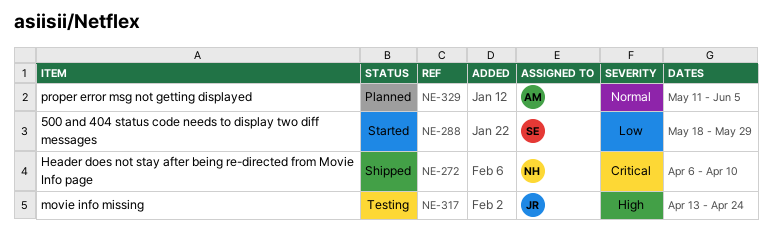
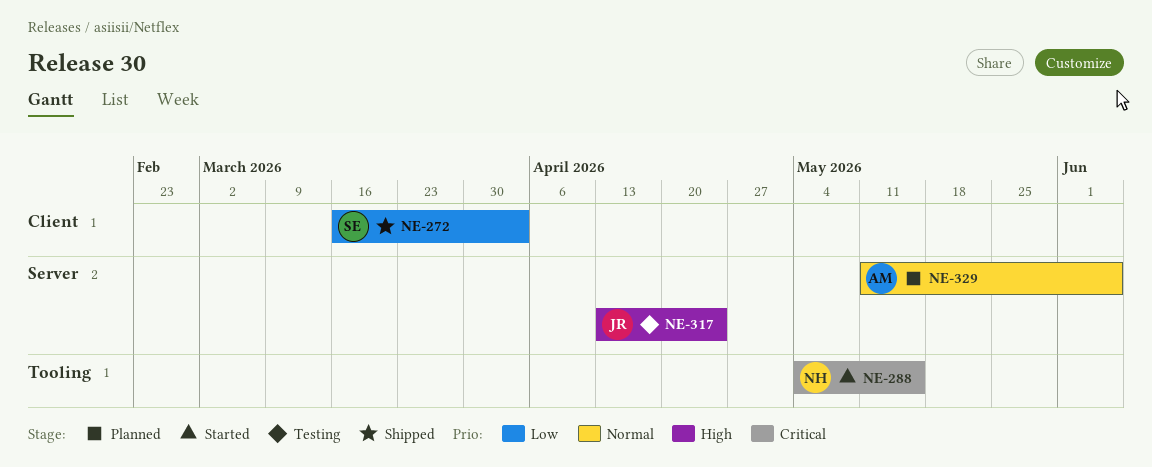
NE-272, owner: NH -> SE
NE-272, priority: Critical -> Low
NE-272, start: Apr 6 -> Mar 16
NE-272, due: Apr 10 -> Apr 3
NE-288, owner: SE -> NH
NE-288, priority: Low -> Critical
NE-288, start: May 18 -> May 4
NE-288, due: May 29 -> May 15

